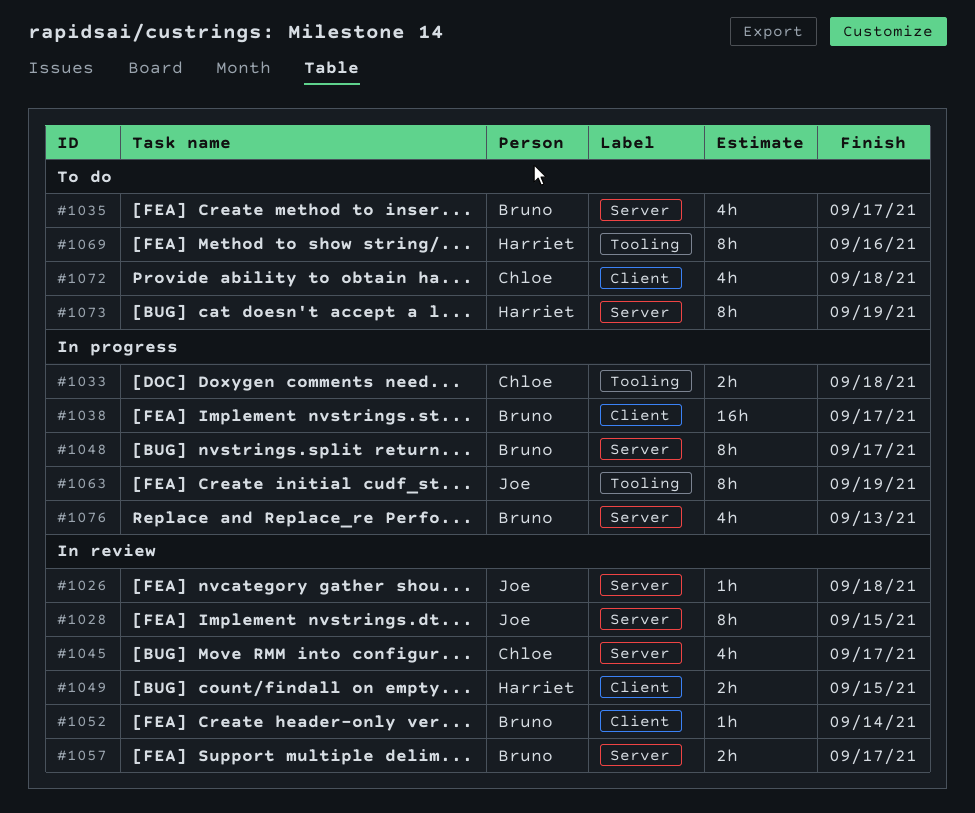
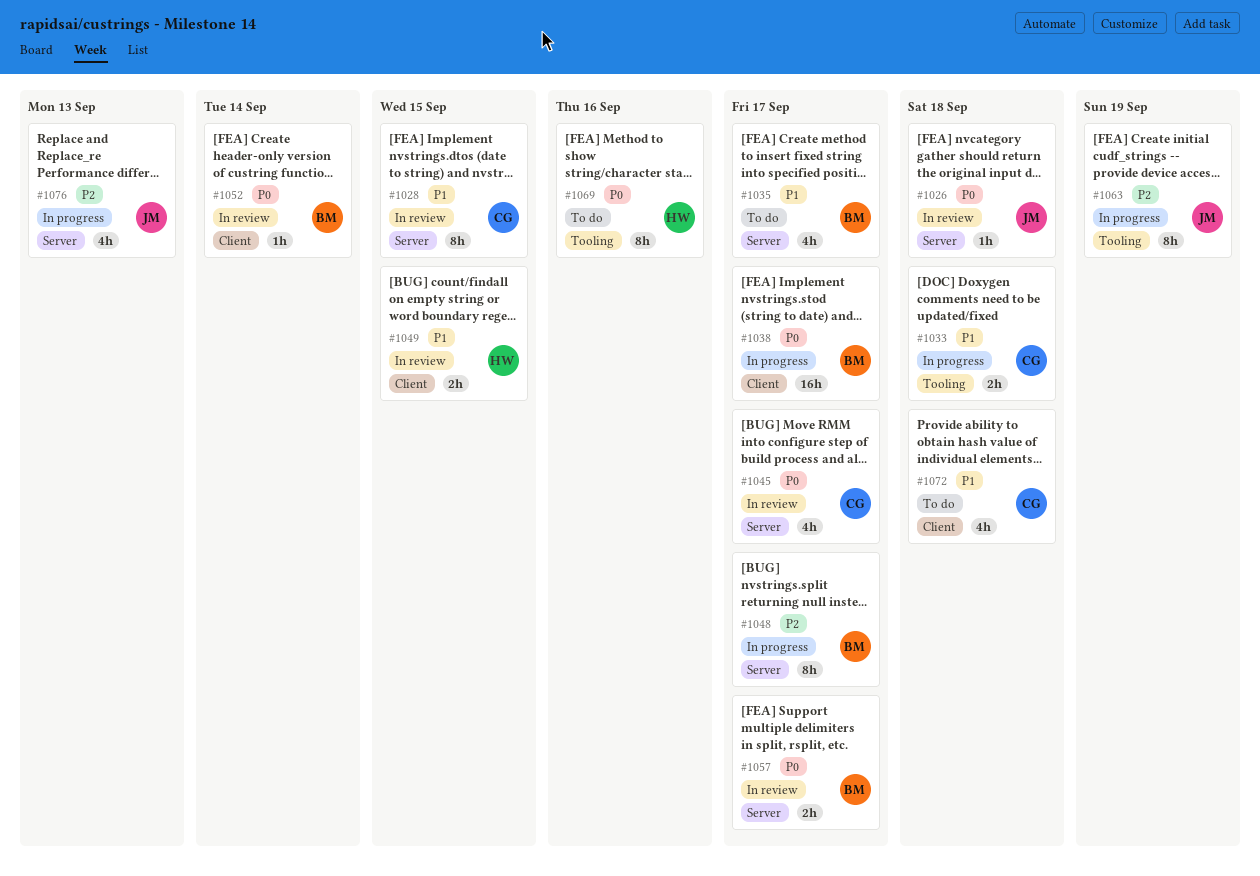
#1028, owner: Joe -> Chloe
#1073: present -> none
#1076, owner: Bruno -> Joe

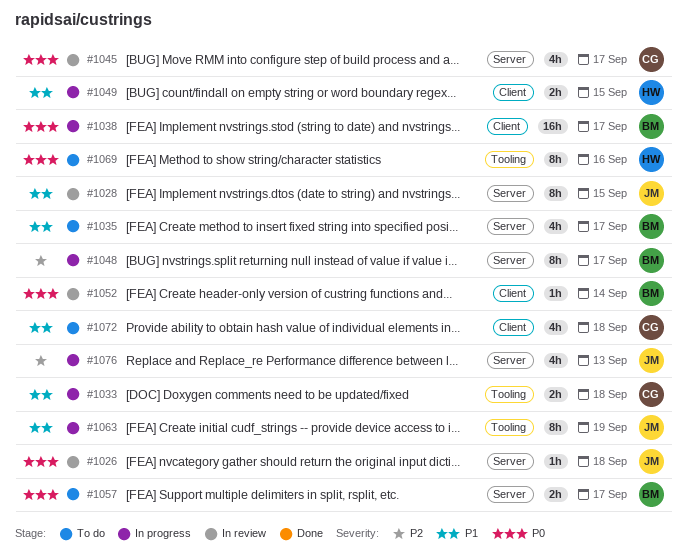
#1028, owner: CG -> JM
#1049, status: In review -> In progress
#1057, status: In review -> To do
#1063, priority: P2 -> P1

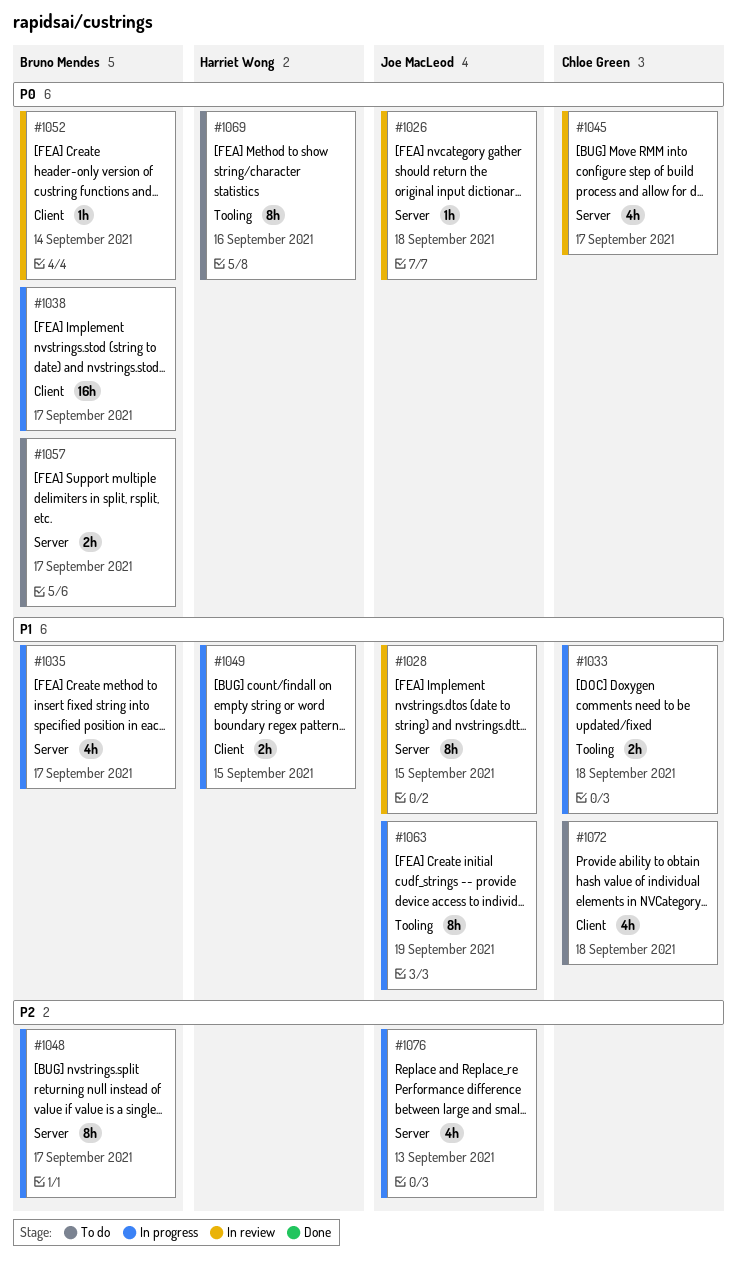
#1035, status: To do -> In progress

